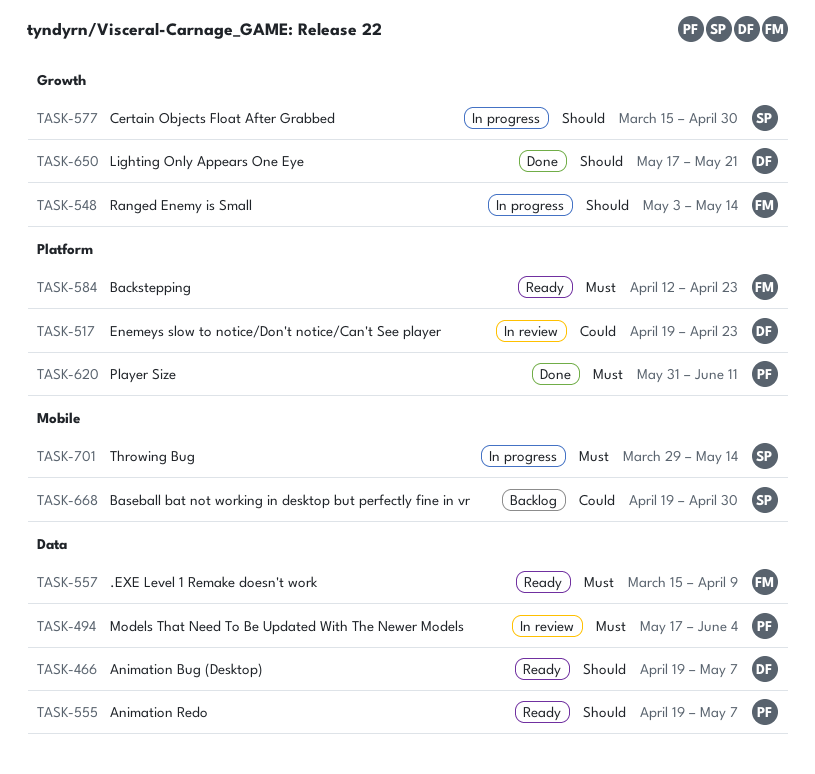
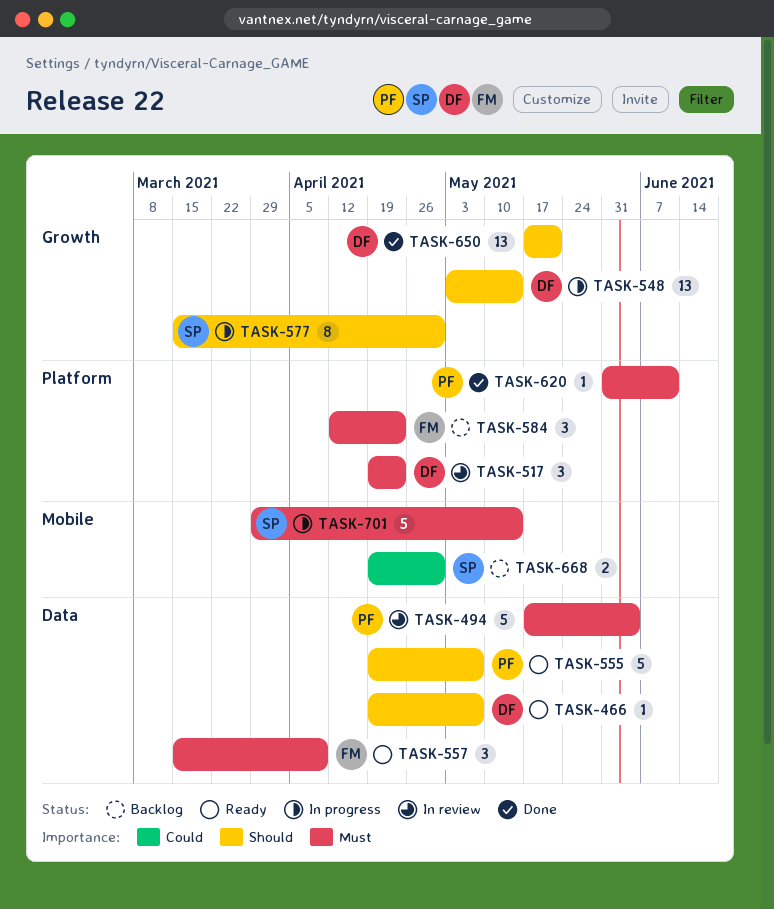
TASK-517, priority: Could -> Must
TASK-548, owner: FM -> DF
TASK-584, status: Ready -> Backlog

